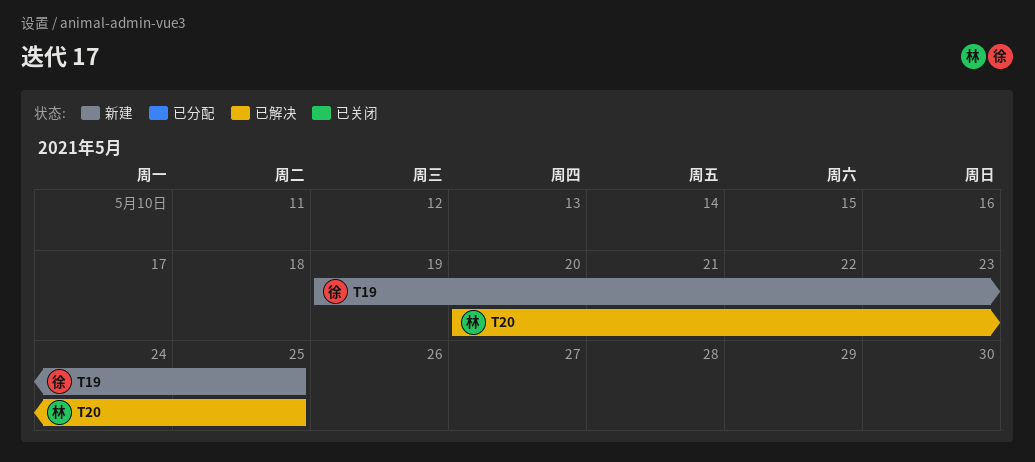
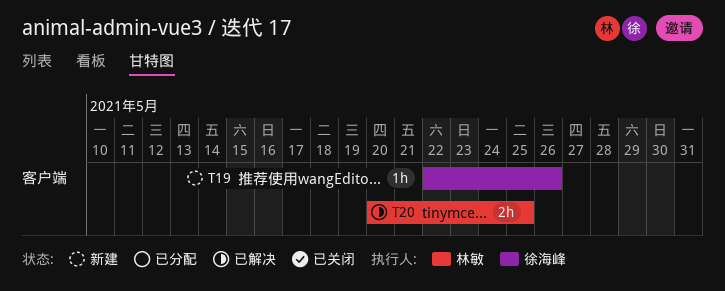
T19, start: May 19 -> May 22
T19, due: May 25 -> May 26

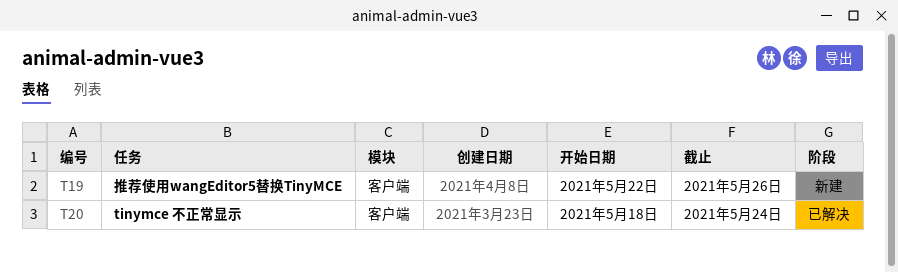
T20, start: May 20 -> May 18
T20, due: May 25 -> May 24

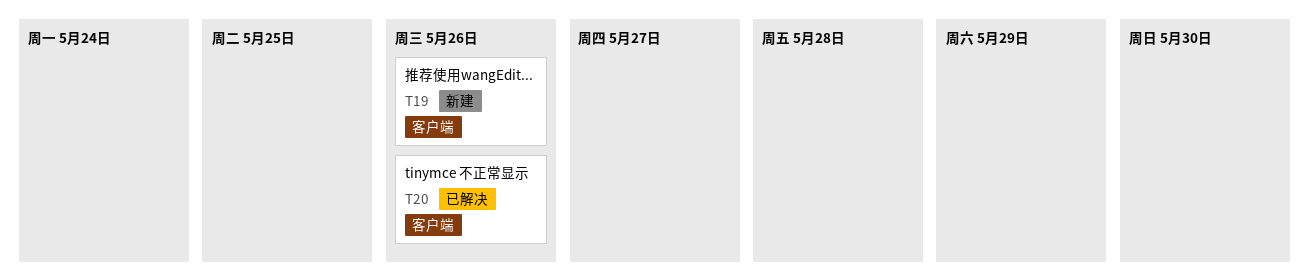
T20, due: May 24 -> May 26

